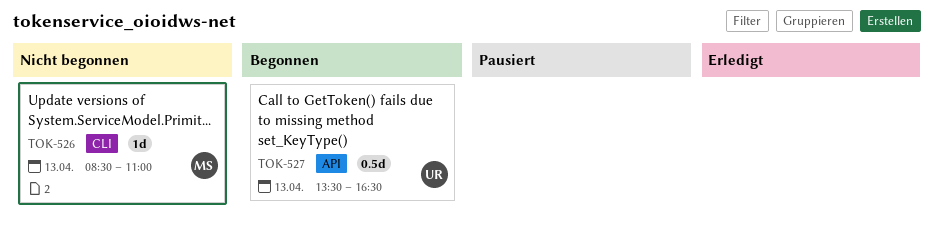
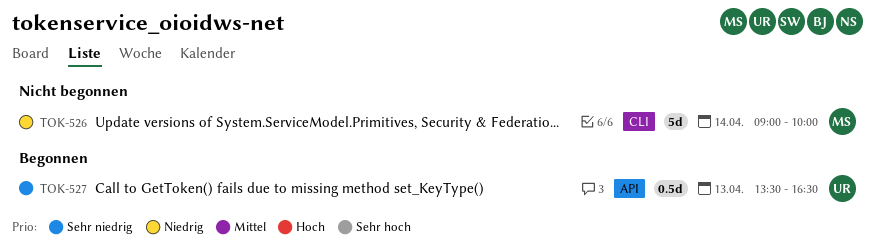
TOK-526, estimate: 1d -> 5d
TOK-526, day: Apr 13 -> Apr 14
TOK-526, begins: 08:30 -> 09:00
TOK-526, ends: 11:00 -> 10:00

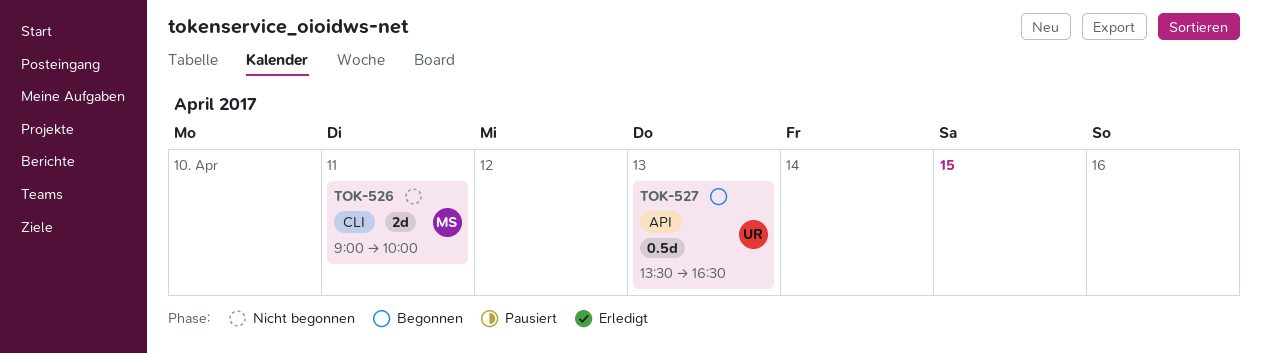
TOK-526, estimate: 5d -> 2d
TOK-526, day: Apr 14 -> Apr 11

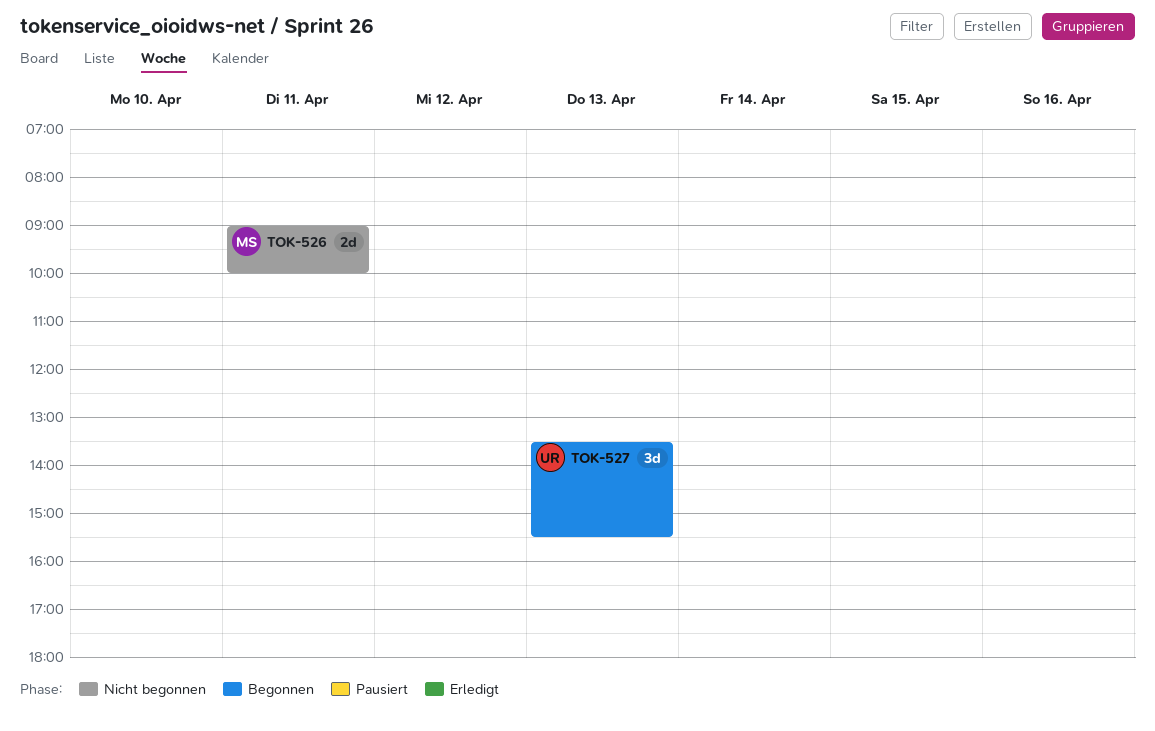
TOK-527, estimate: 0.5d -> 3d
TOK-527, ends: 16:30 -> 15:30

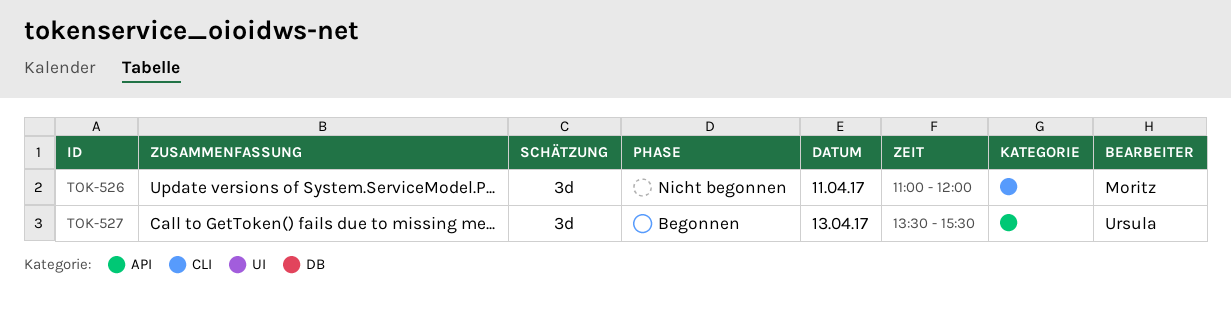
TOK-526, estimate: 2d -> 3d
TOK-526, begins: 09:00 -> 11:00
TOK-526, ends: 10:00 -> 12:00

